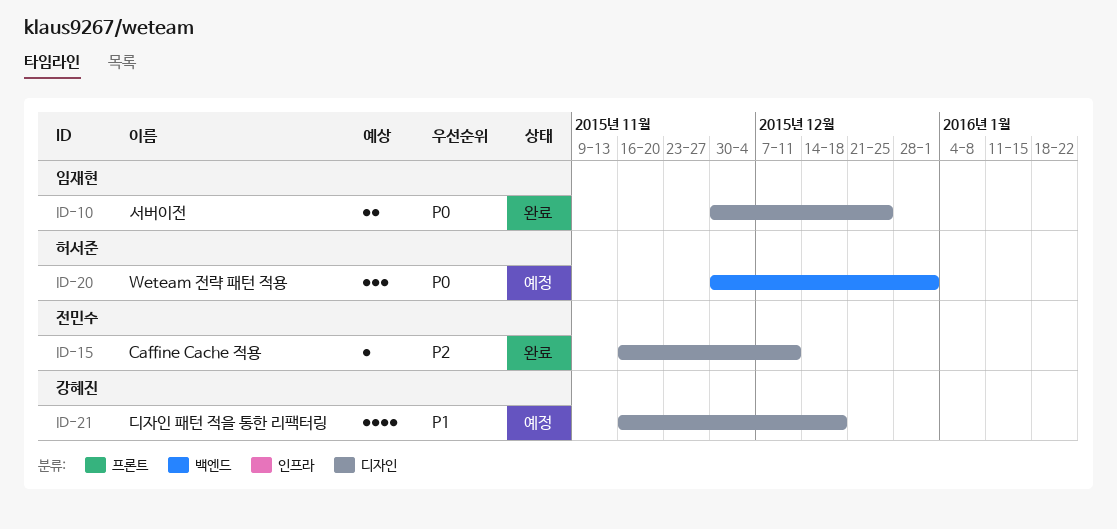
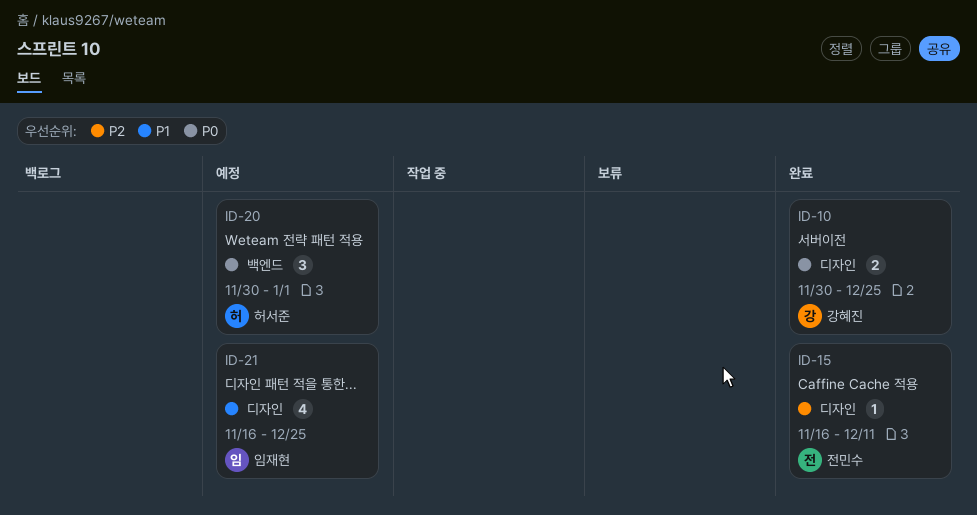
ID-10, owner: 임재현 -> 강혜진
ID-21, owner: 강혜진 -> 임재현
ID-21, due: Dec 18 -> Dec 25

